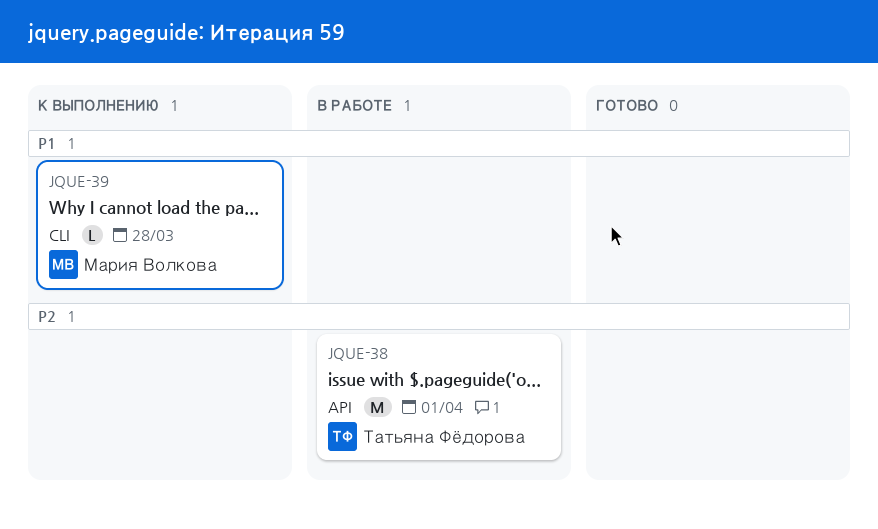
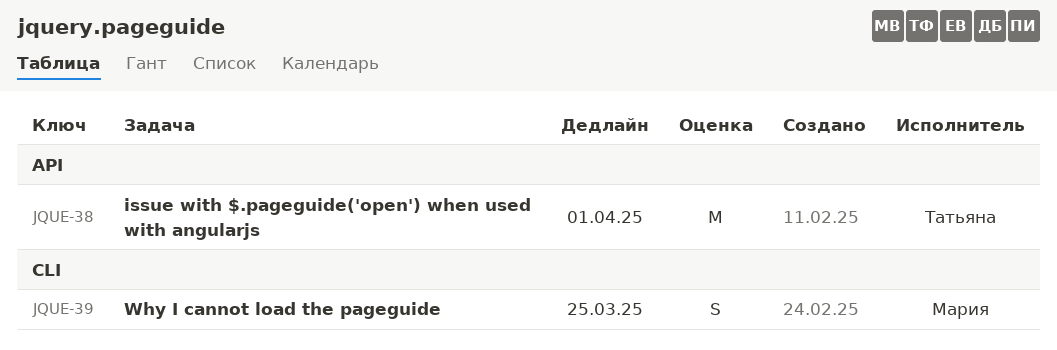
JQUE-39, estimate: L -> S
JQUE-39, due: Mar 28 -> Mar 25

